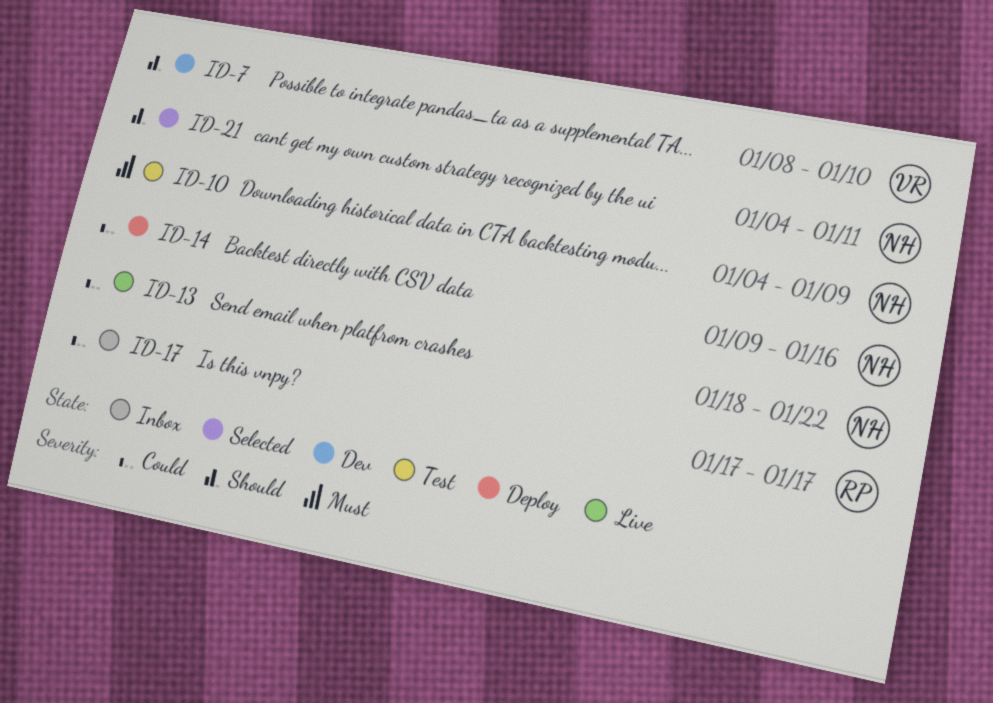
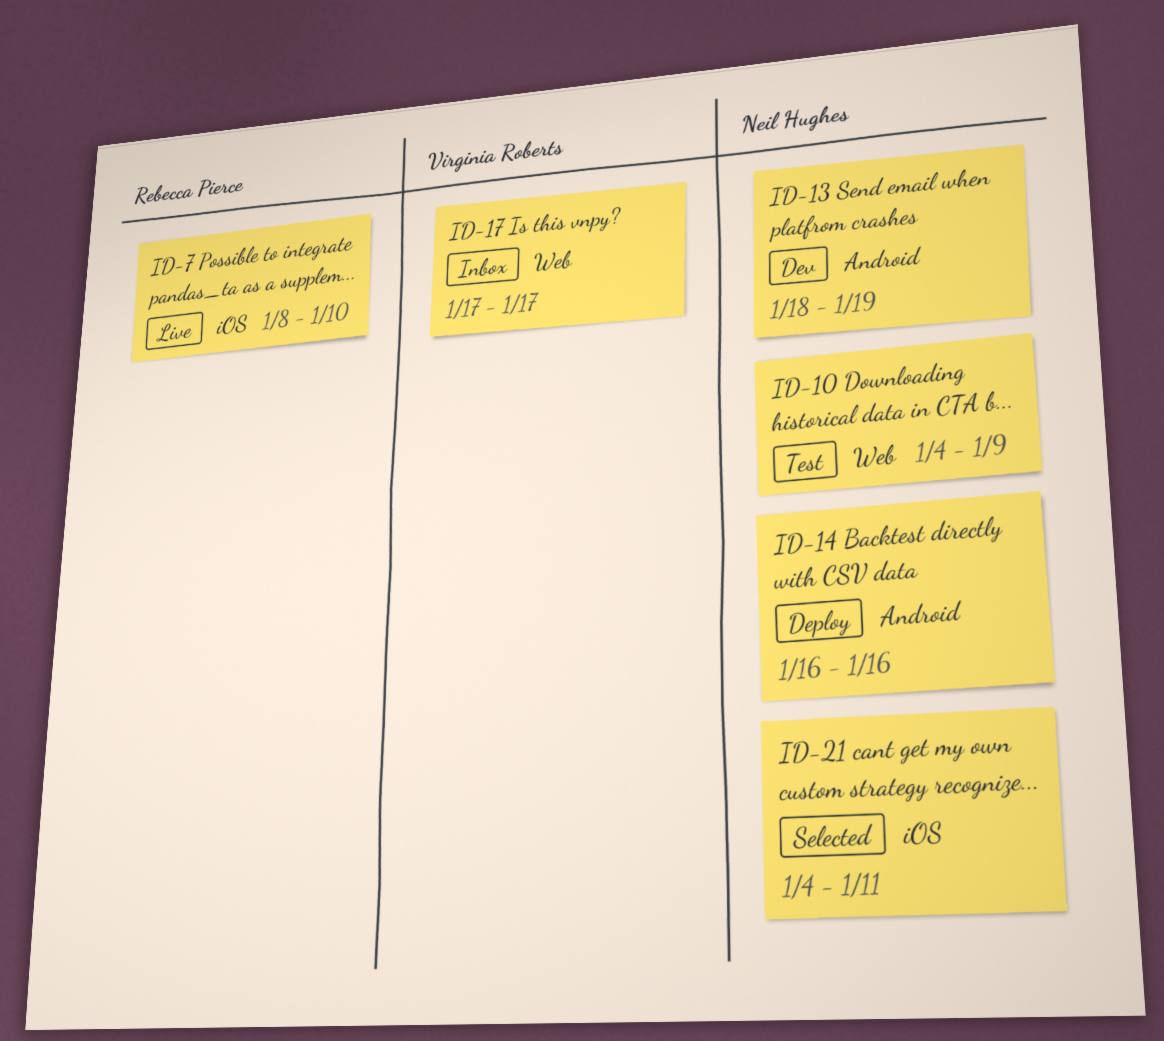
ID-7, status: Dev -> Live
ID-7, owner: Virginia Roberts -> Rebecca Pierce
ID-13, status: Live -> Dev
ID-13, due: Jan 22 -> Jan 19
ID-14, start: Jan 9 -> Jan 16
ID-17, owner: Rebecca Pierce -> Virginia Roberts

